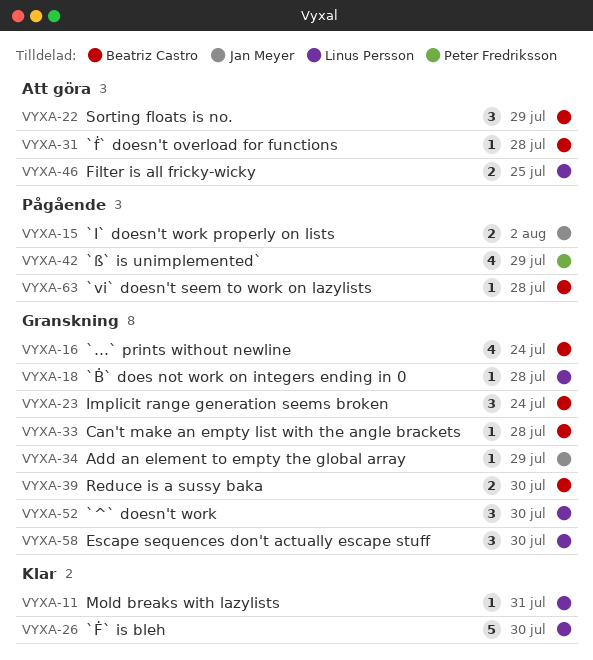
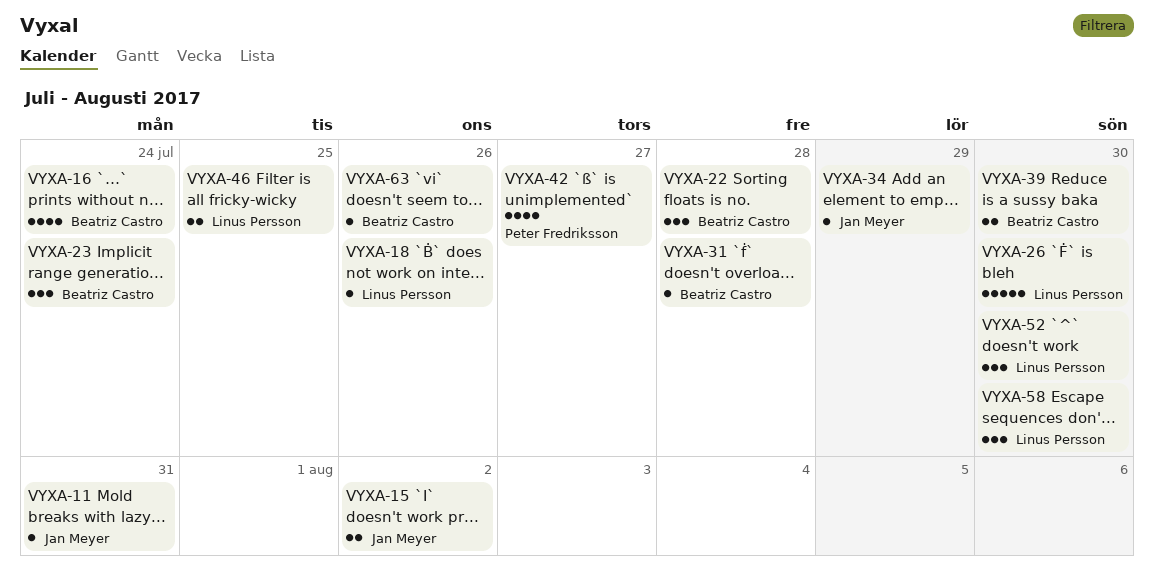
VYXA-11, owner: Linus Persson -> Jan Meyer
VYXA-18, due: Jul 28 -> Jul 26
VYXA-22, due: Jul 29 -> Jul 28
VYXA-33: present -> none
VYXA-42, due: Jul 29 -> Jul 27
VYXA-63, due: Jul 28 -> Jul 26

